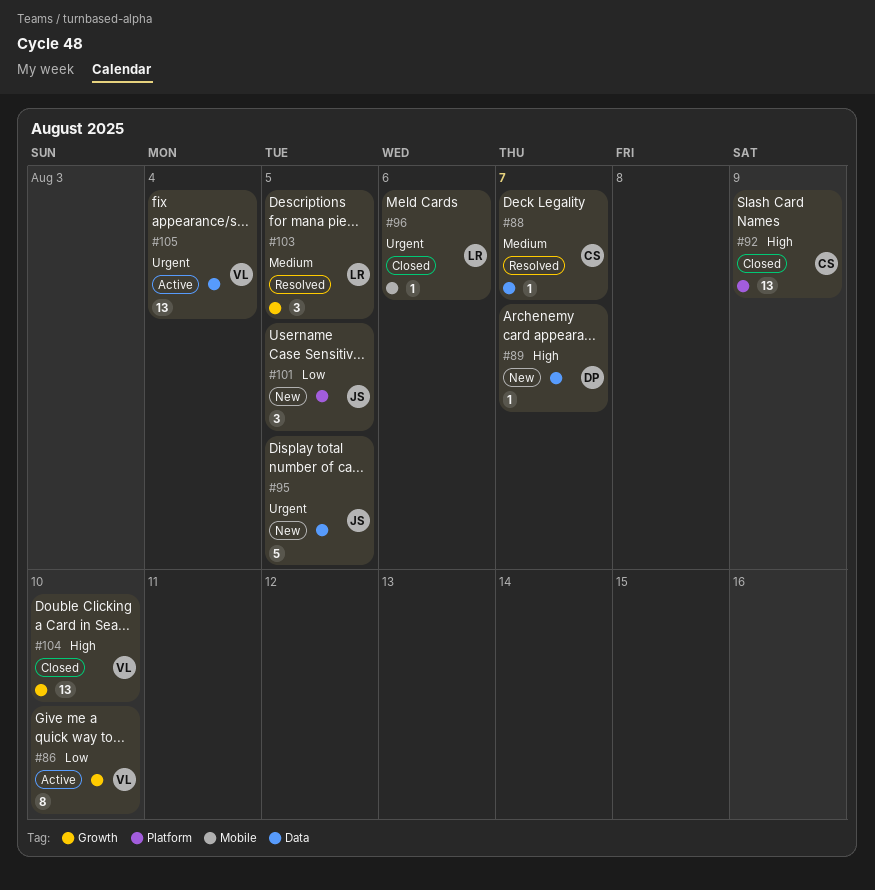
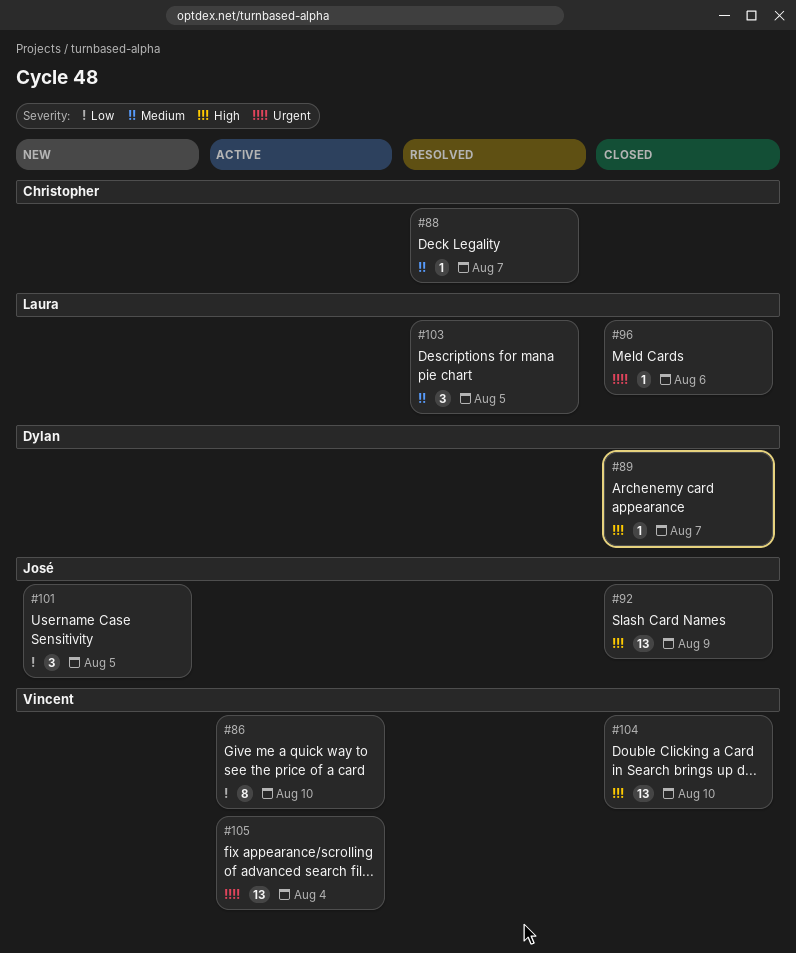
#89, status: New -> Closed
#92, owner: Christopher -> José
#95: present -> none

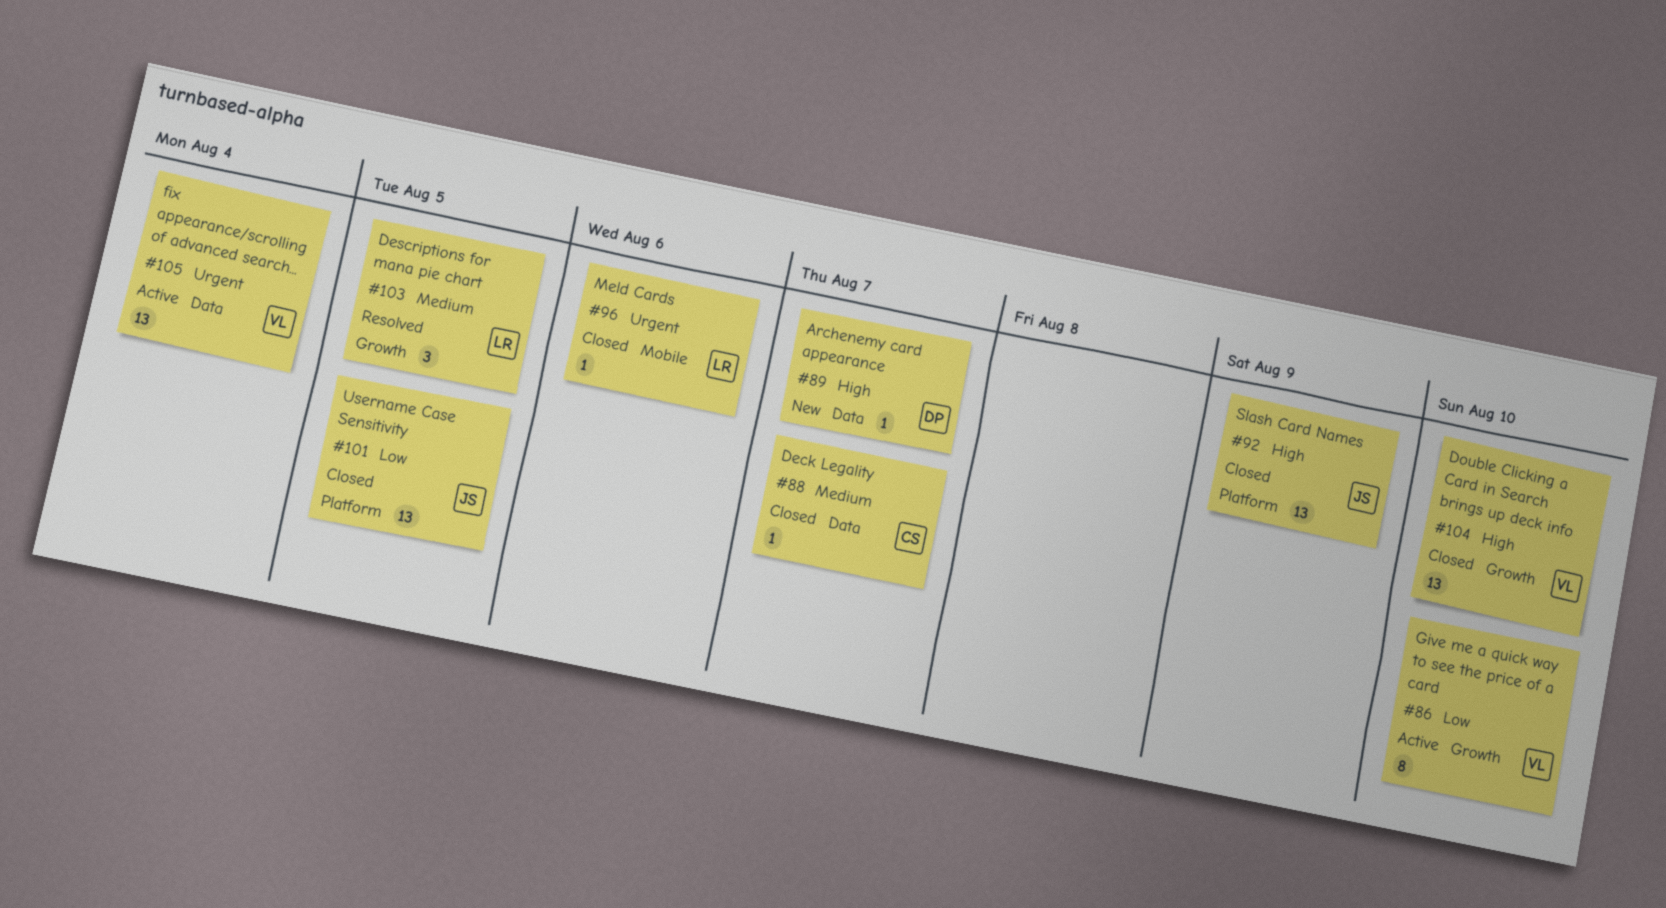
#88, status: Resolved -> Closed
#89, status: Closed -> New
#101, status: New -> Closed
#101, estimate: 3 -> 13

